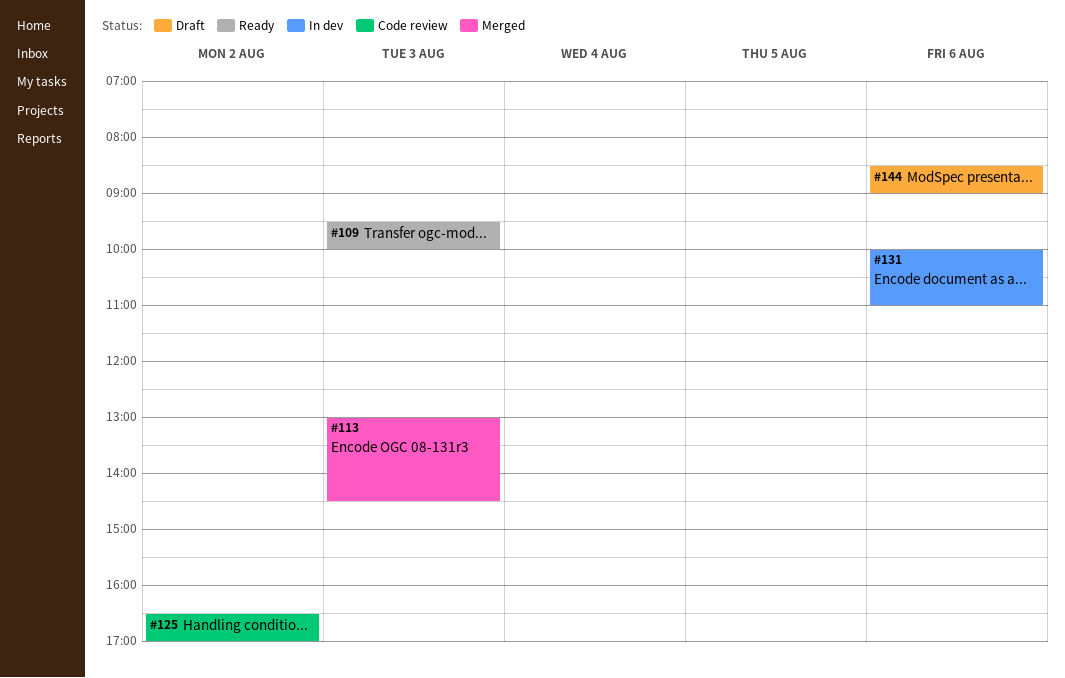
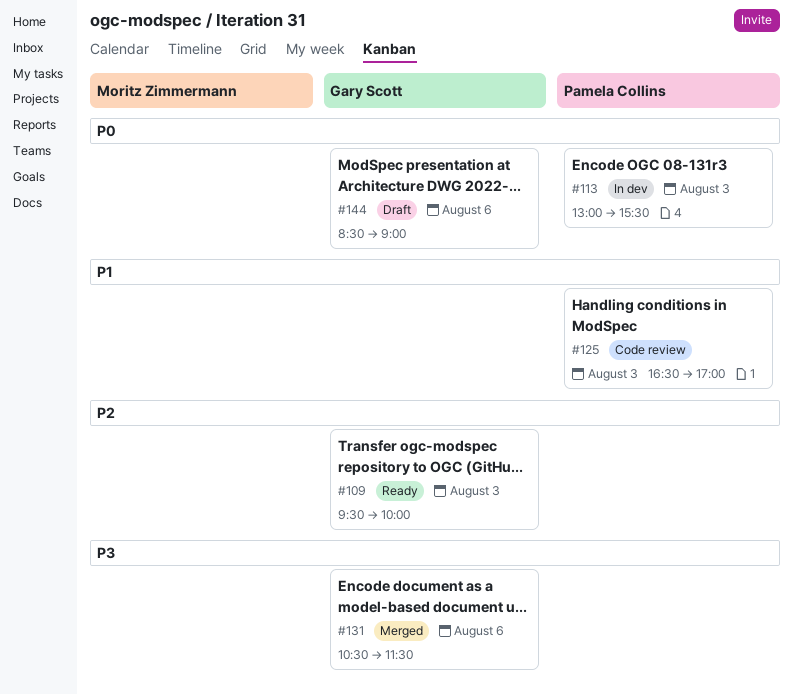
#113, status: Merged -> In dev
#113, ends: 14:30 -> 15:30
#125, day: Aug 2 -> Aug 3
#131, status: In dev -> Merged
#131, begins: 10:00 -> 10:30
#131, ends: 11:00 -> 11:30

